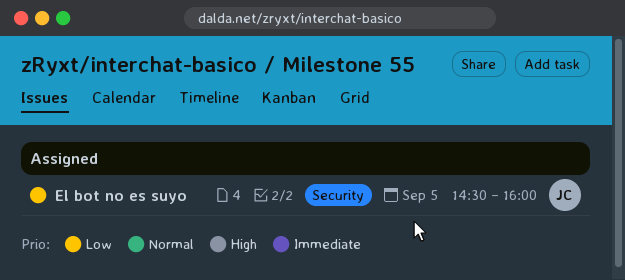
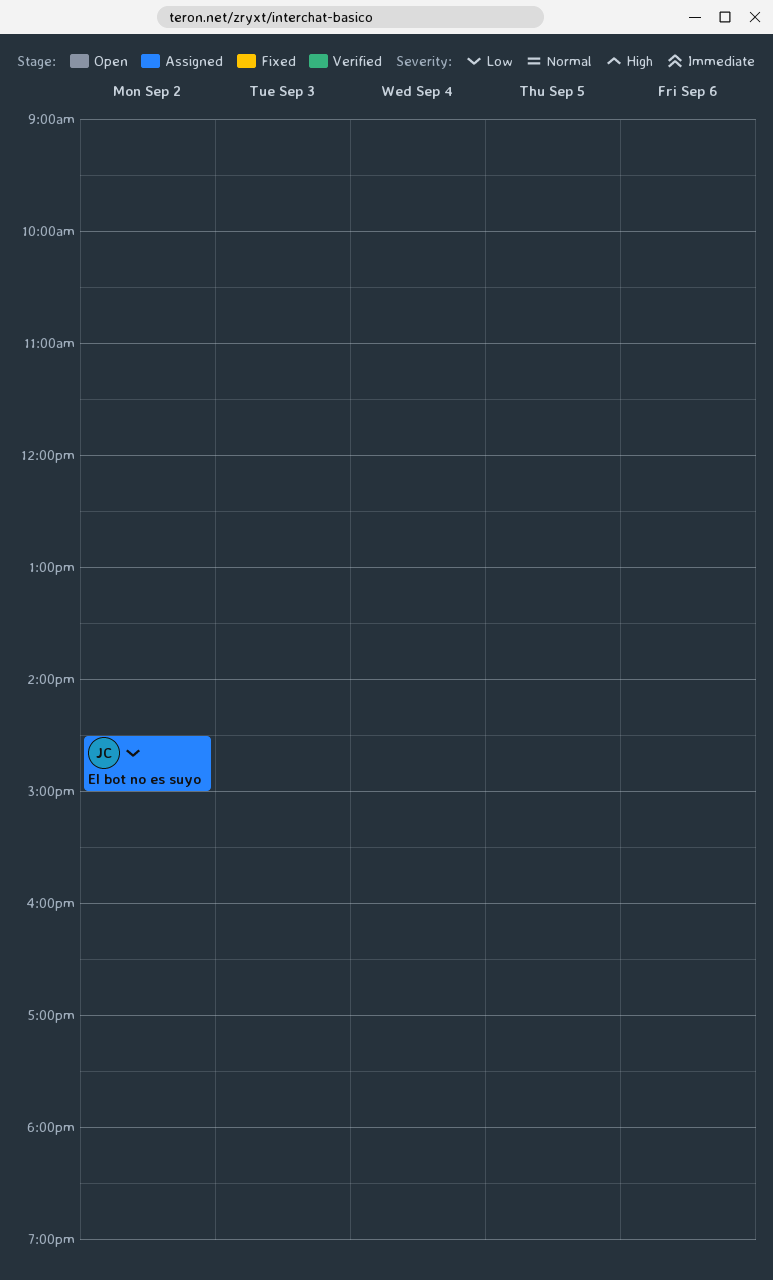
El bot no es suyo, day: Sep 5 -> Sep 2
El bot no es suyo, ends: 16:00 -> 15:00

